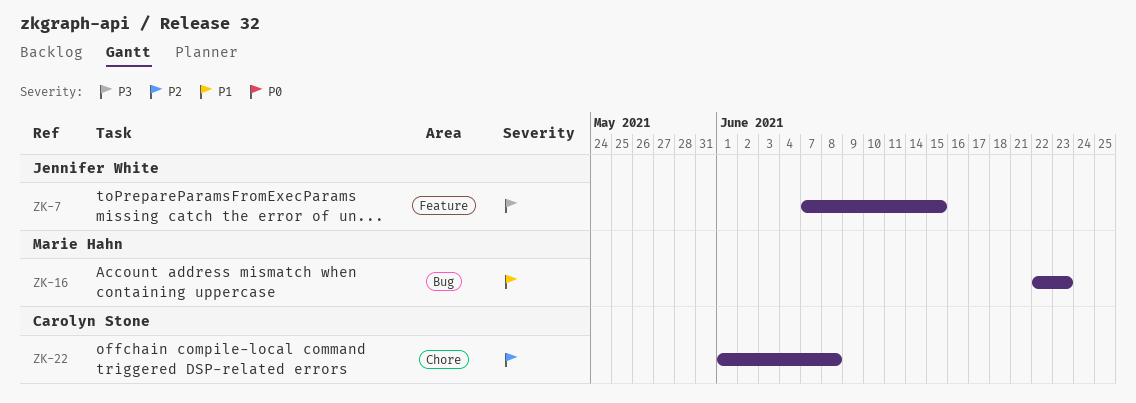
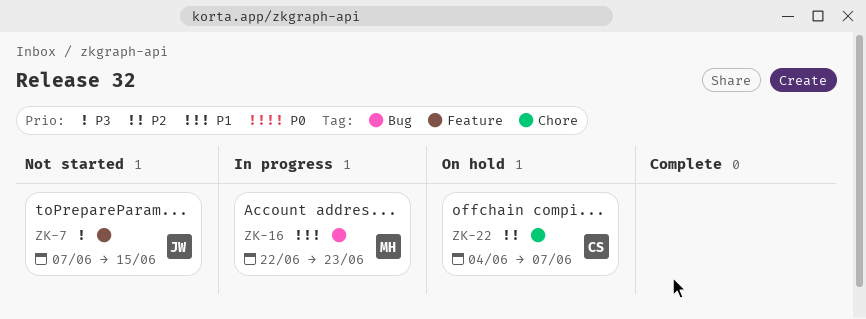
ZK-22, start: Jun 1 -> Jun 4
ZK-22, due: Jun 8 -> Jun 7

